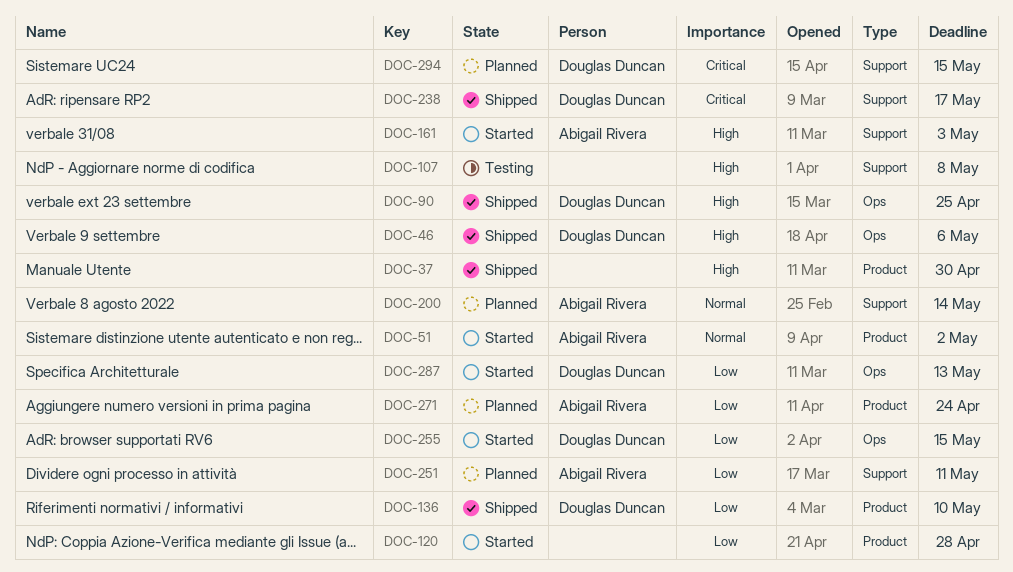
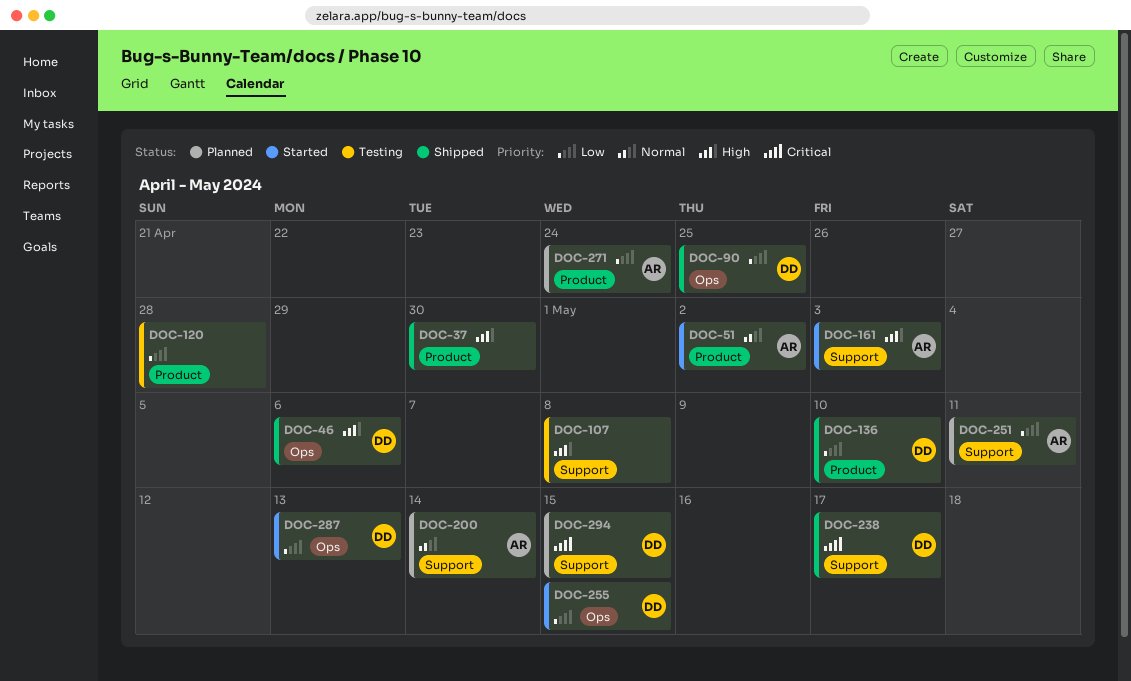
DOC-90, priority: High -> Low
DOC-120, status: Started -> Testing

